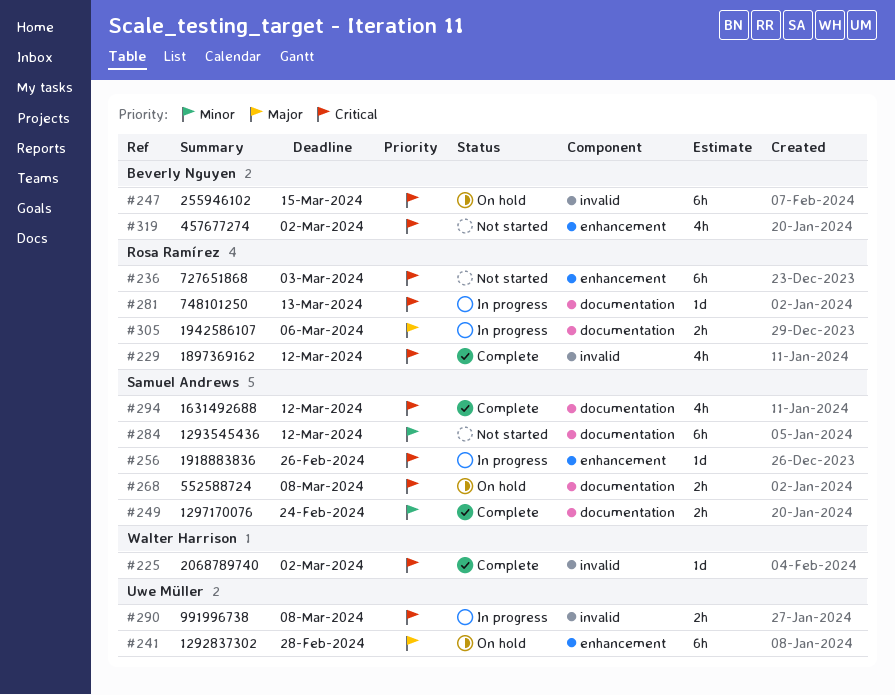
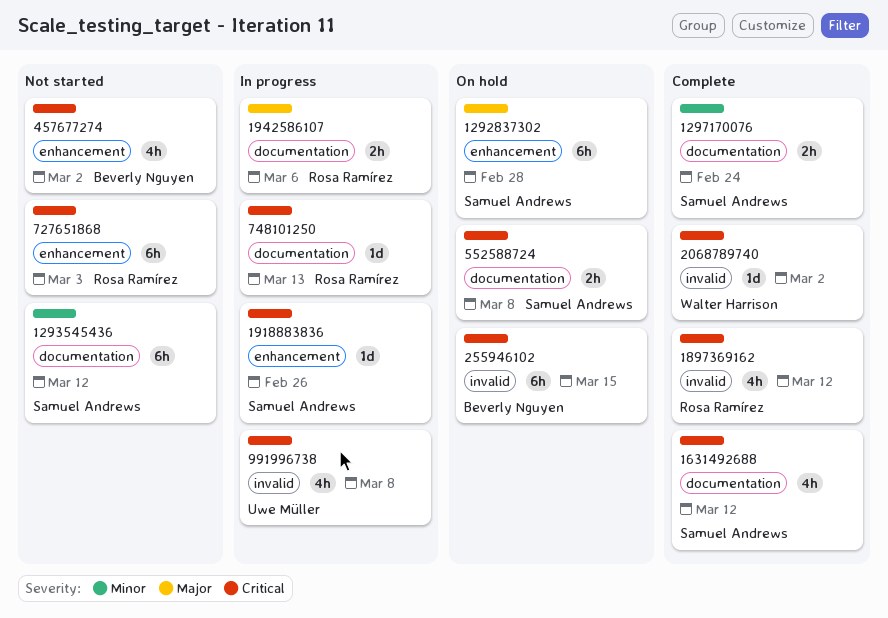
1292837302, owner: Uwe Müller -> Samuel Andrews
991996738, estimate: 2h -> 4h

